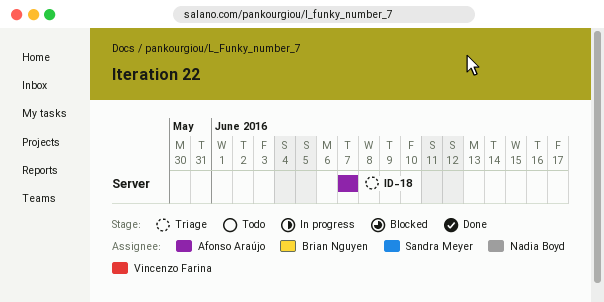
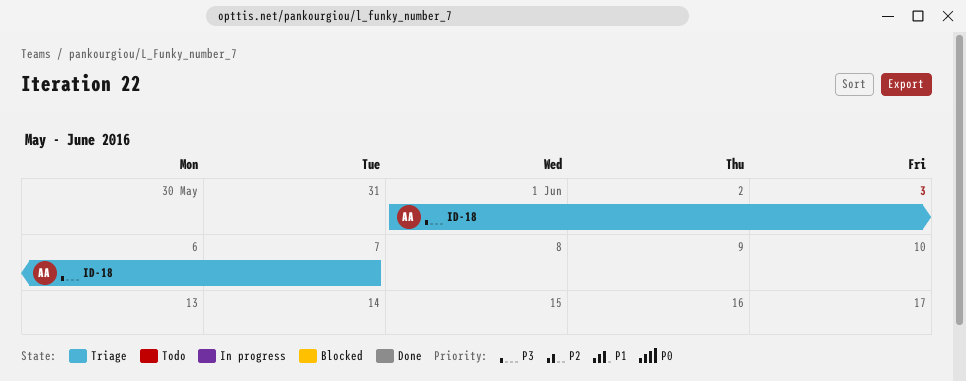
ID-18, start: Jun 7 -> Jun 1

